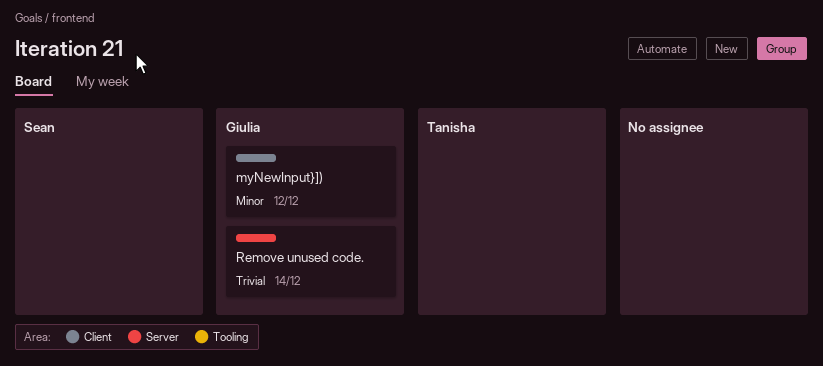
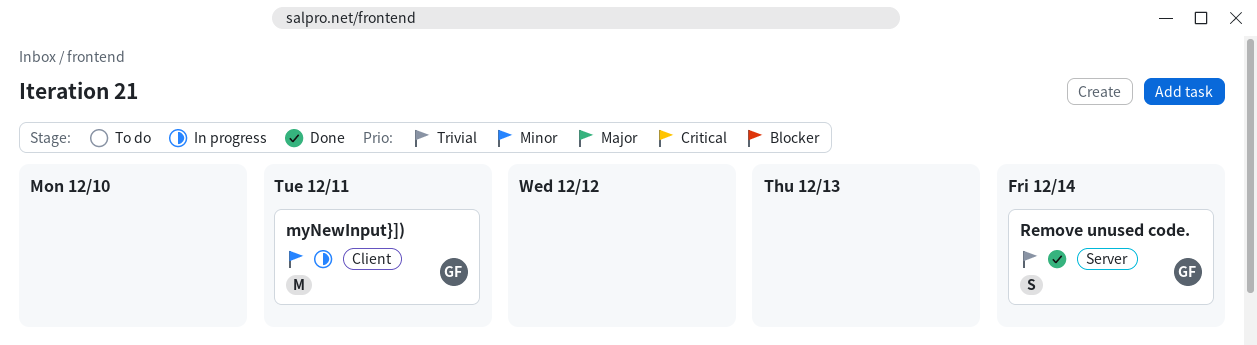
myNewInput}]), due: Dec 12 -> Dec 11

